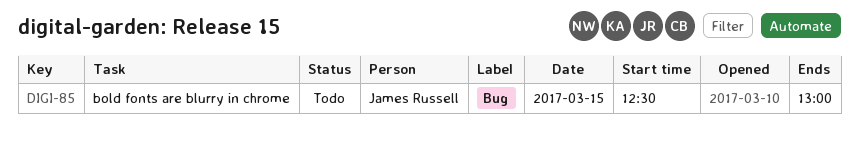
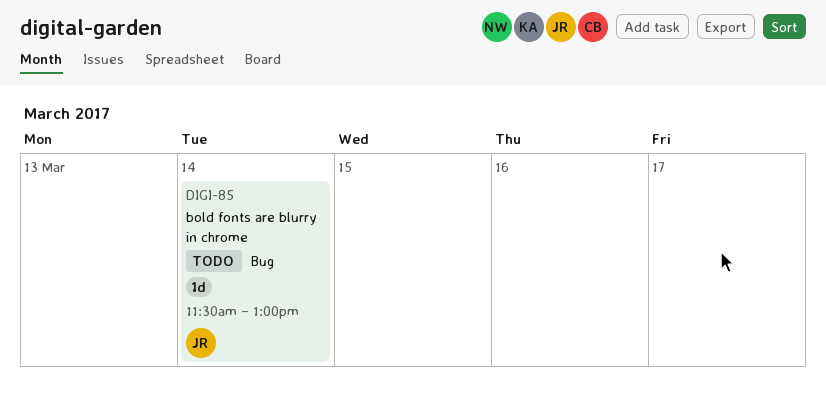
DIGI-85, day: Mar 15 -> Mar 14
DIGI-85, begins: 12:30 -> 11:30

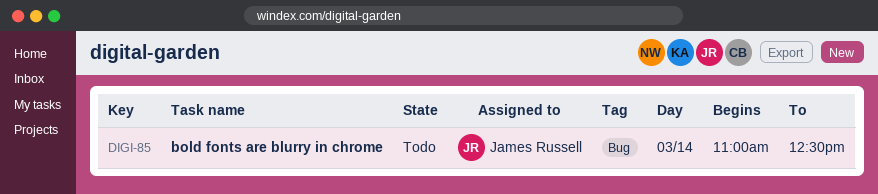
DIGI-85, begins: 11:30 -> 11:00
DIGI-85, ends: 13:00 -> 12:30

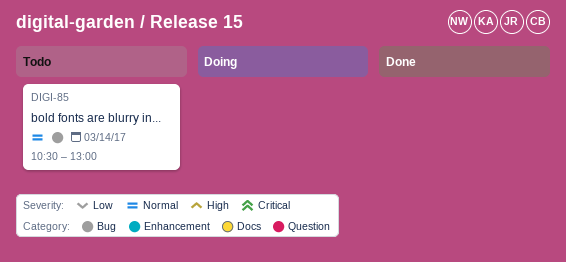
DIGI-85, begins: 11:00 -> 10:30
DIGI-85, ends: 12:30 -> 13:00

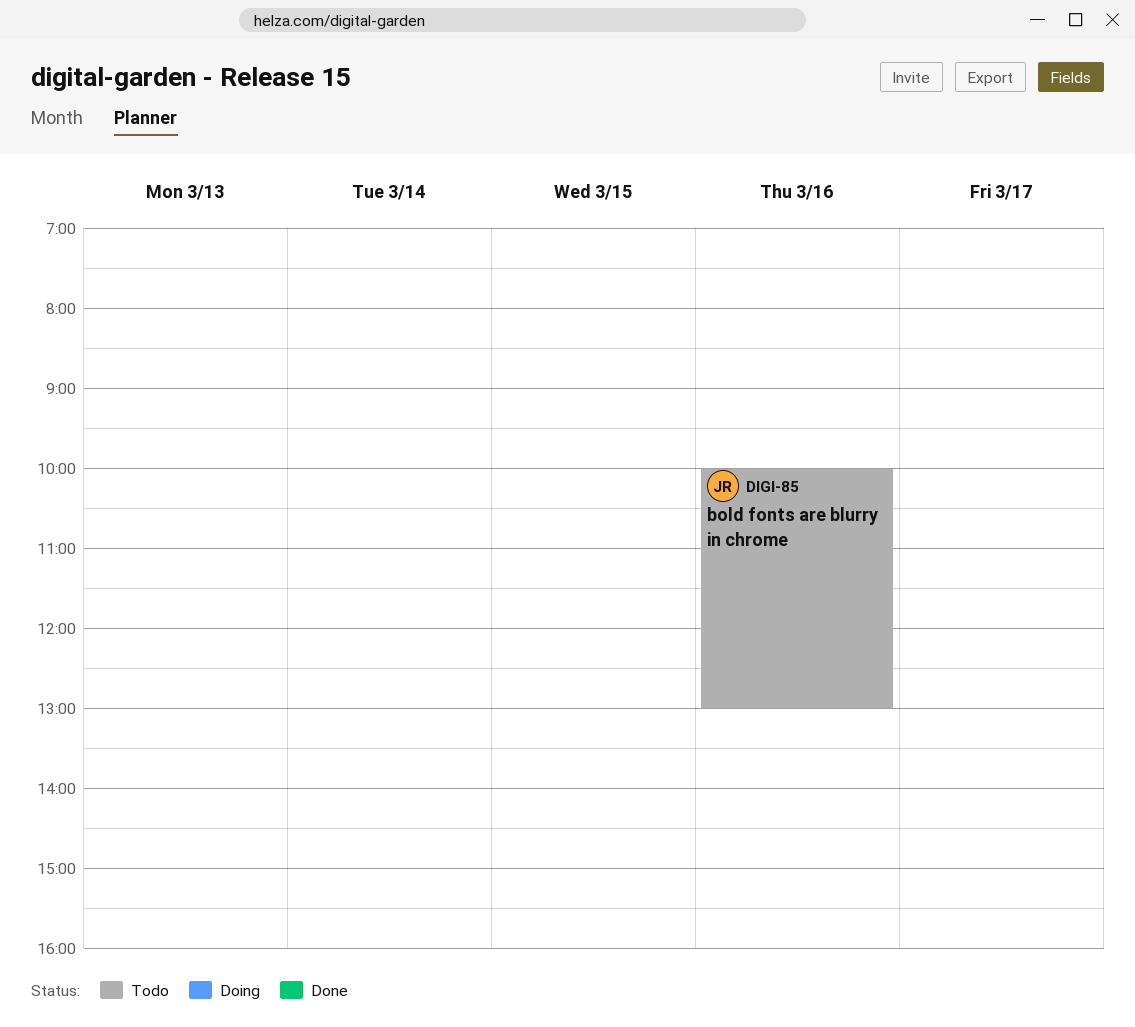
DIGI-85, day: Mar 14 -> Mar 16
DIGI-85, begins: 10:30 -> 10:00

